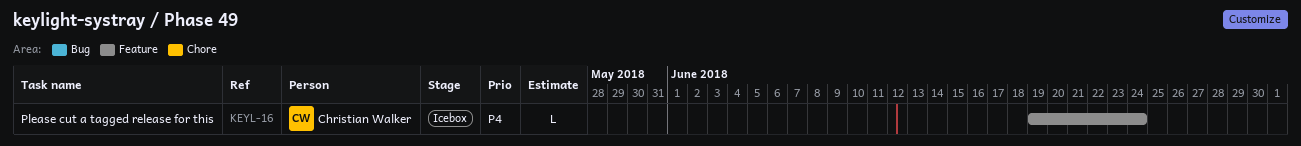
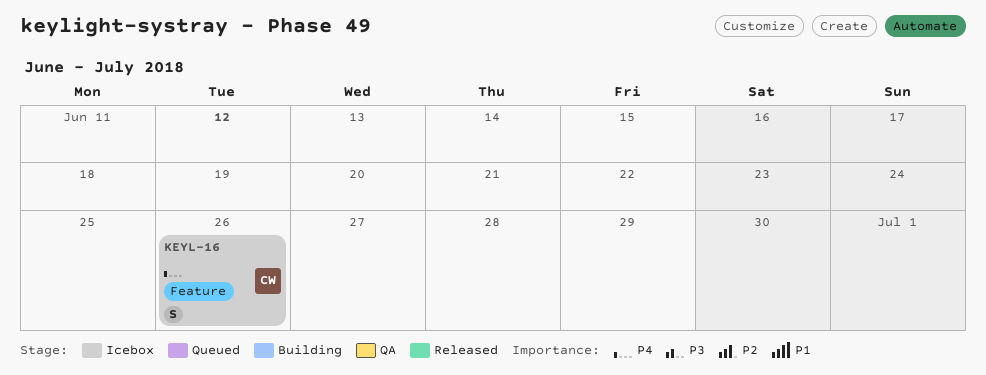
KEYL-16, estimate: L -> S
KEYL-16, due: Jun 24 -> Jun 26

